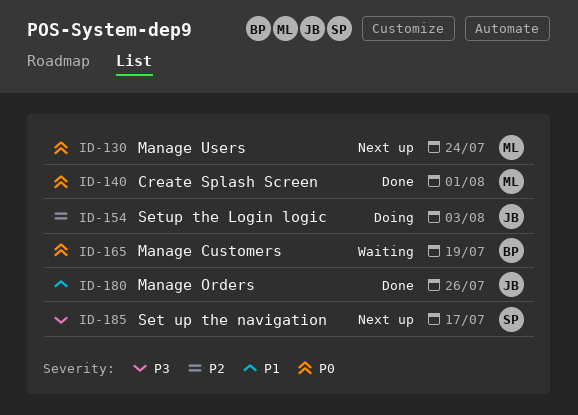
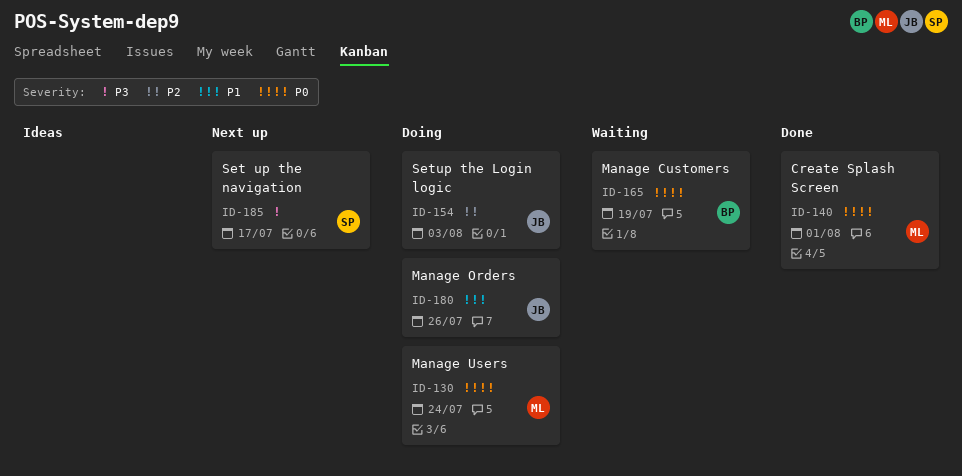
ID-130, status: Next up -> Doing
ID-180, status: Done -> Doing

